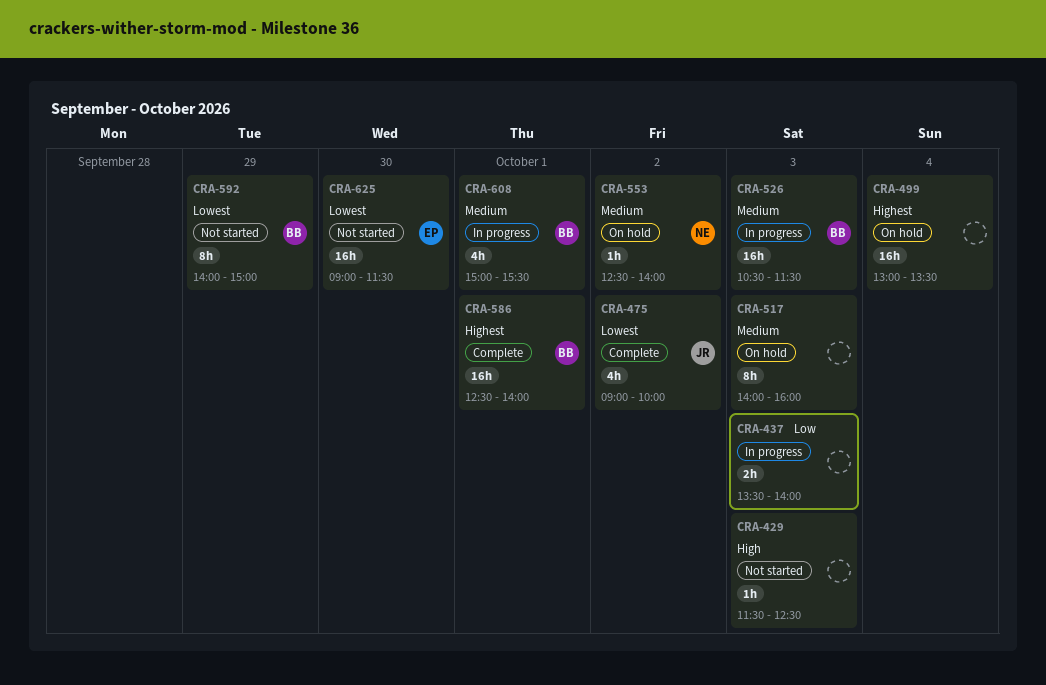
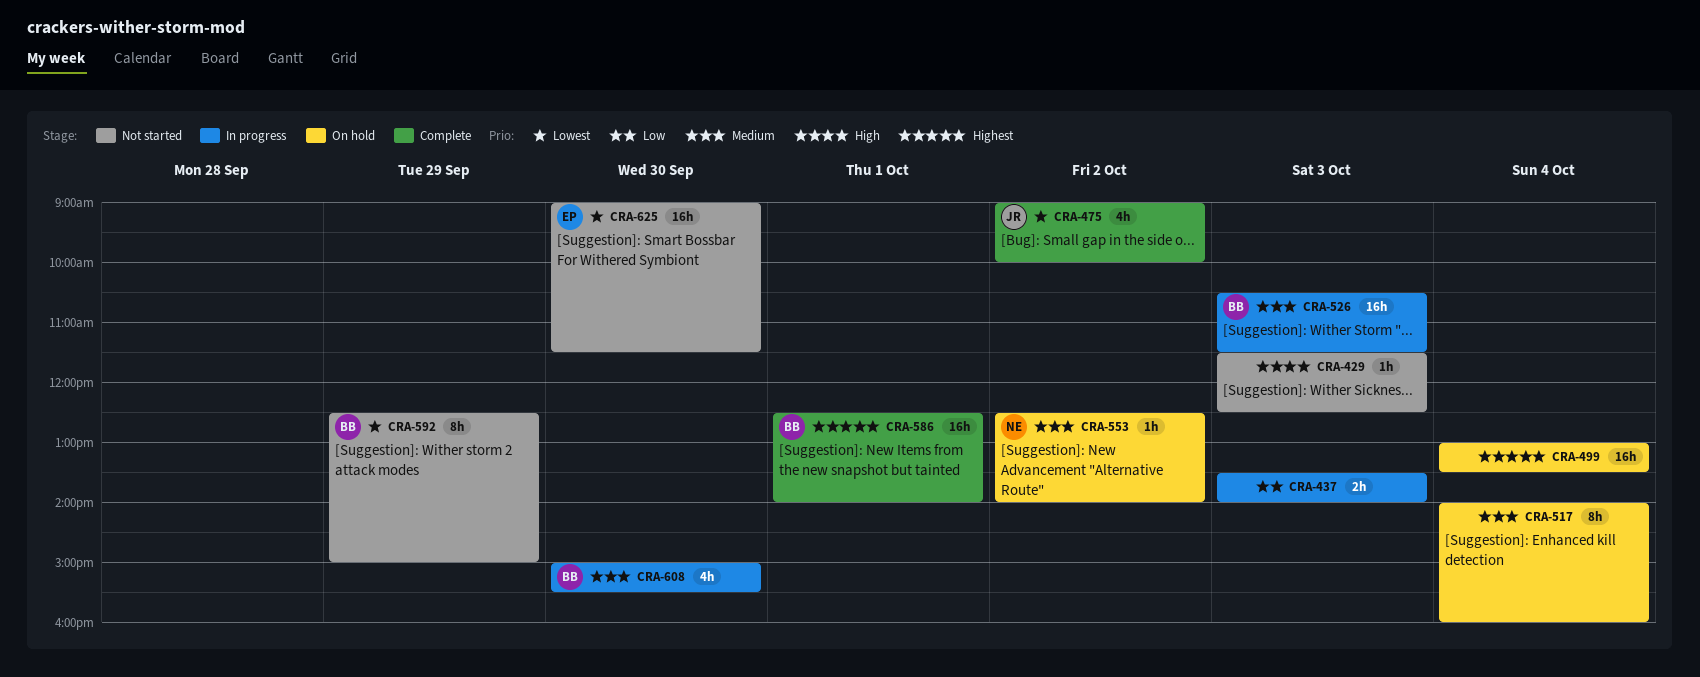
CRA-517, day: Oct 3 -> Oct 4
CRA-592, begins: 14:00 -> 12:30
CRA-608, day: Oct 1 -> Sep 30

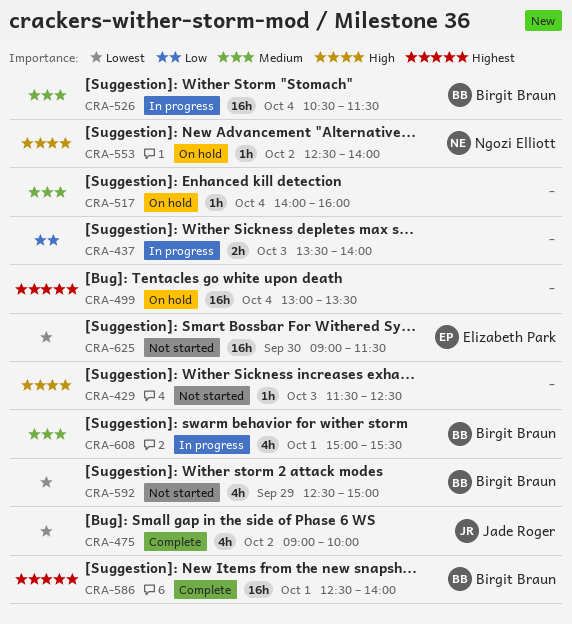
CRA-517, estimate: 8h -> 1h
CRA-526, day: Oct 3 -> Oct 4
CRA-553, priority: Medium -> High
CRA-592, estimate: 8h -> 4h
CRA-608, day: Sep 30 -> Oct 1

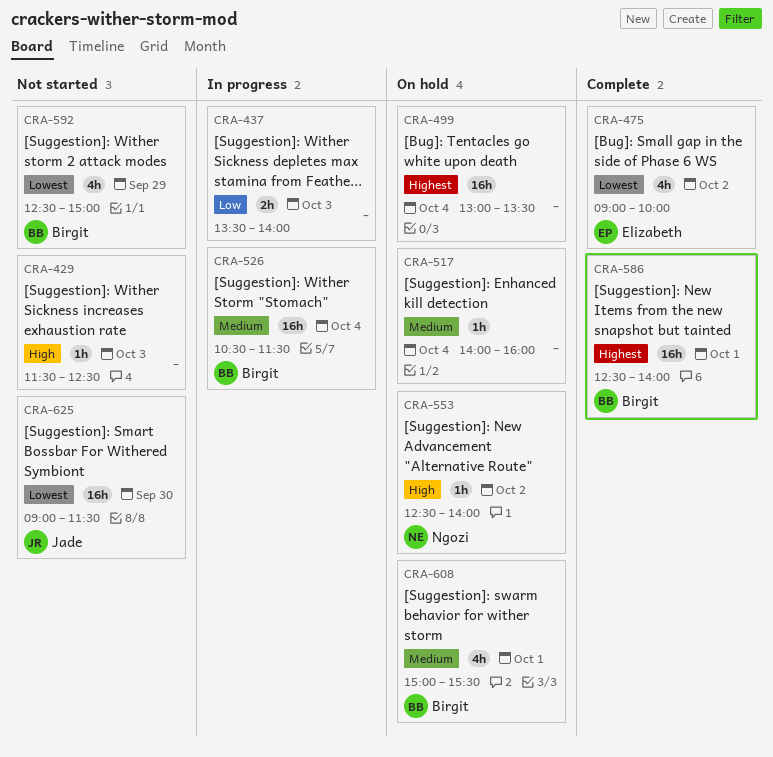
CRA-475, owner: Jade Roger -> Elizabeth Park
CRA-608, status: In progress -> On hold
CRA-625, owner: Elizabeth Park -> Jade Roger

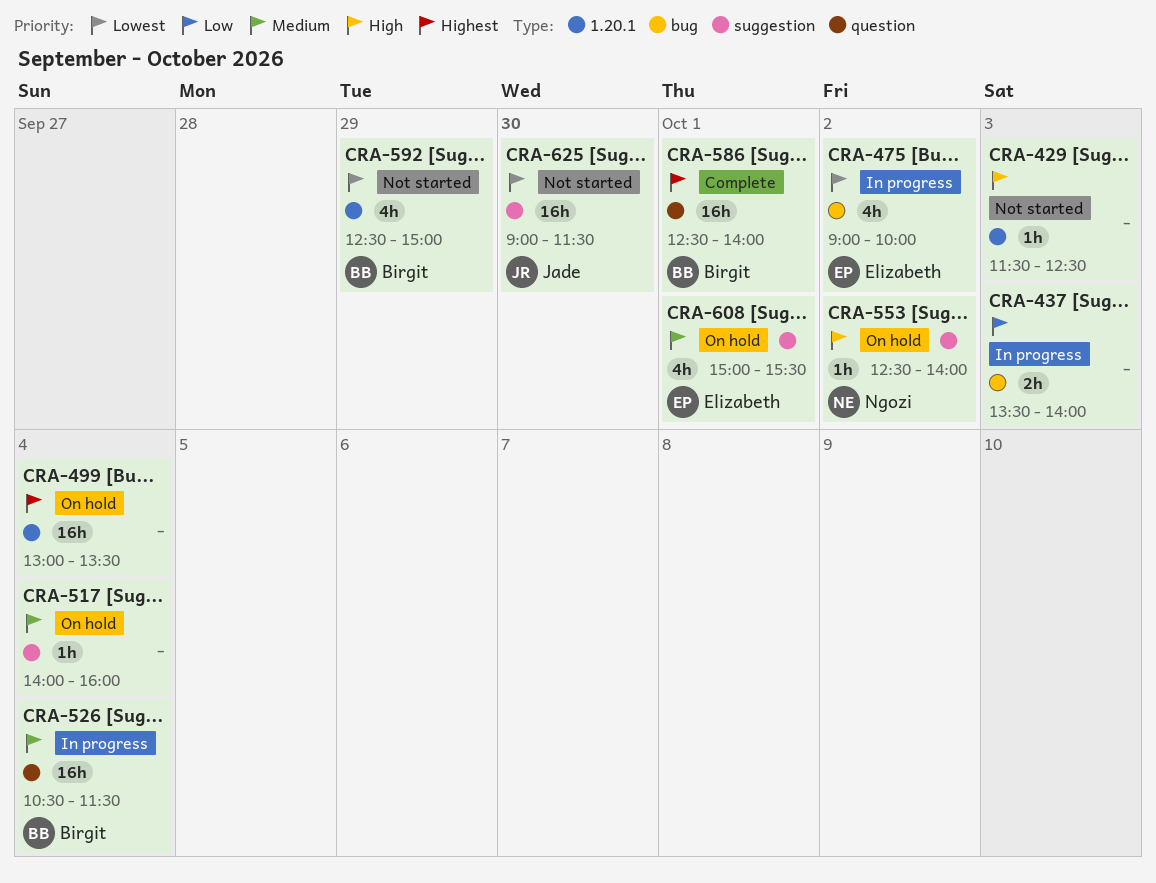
CRA-475, status: Complete -> In progress
CRA-608, owner: Birgit -> Elizabeth

